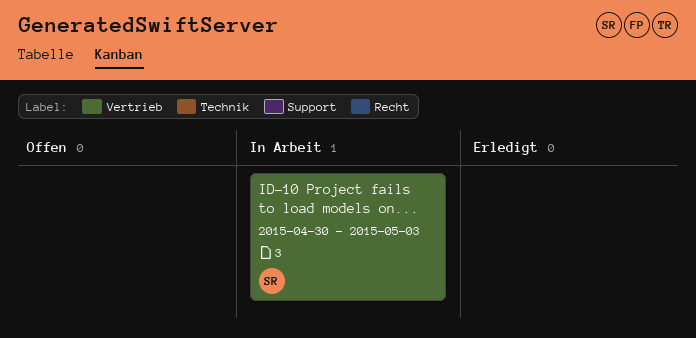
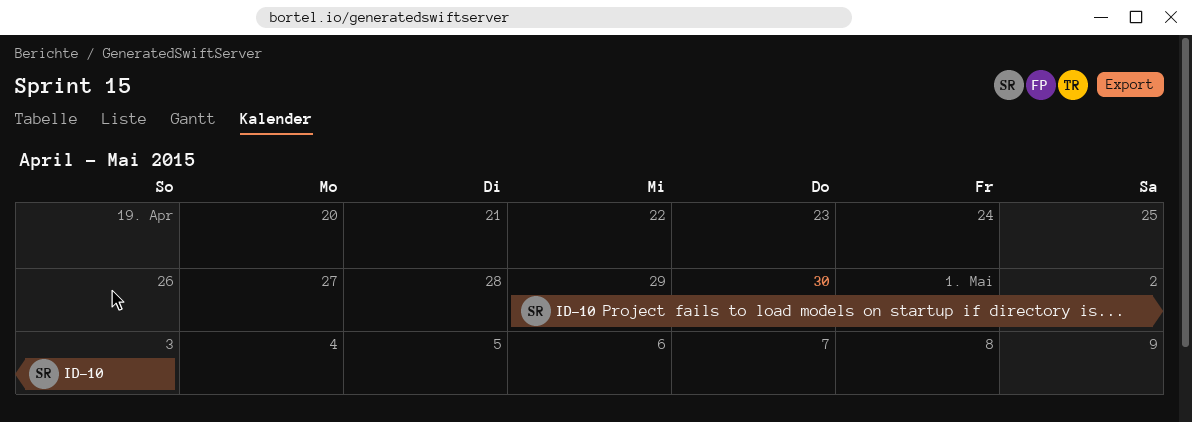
ID-10, start: Apr 30 -> Apr 29

